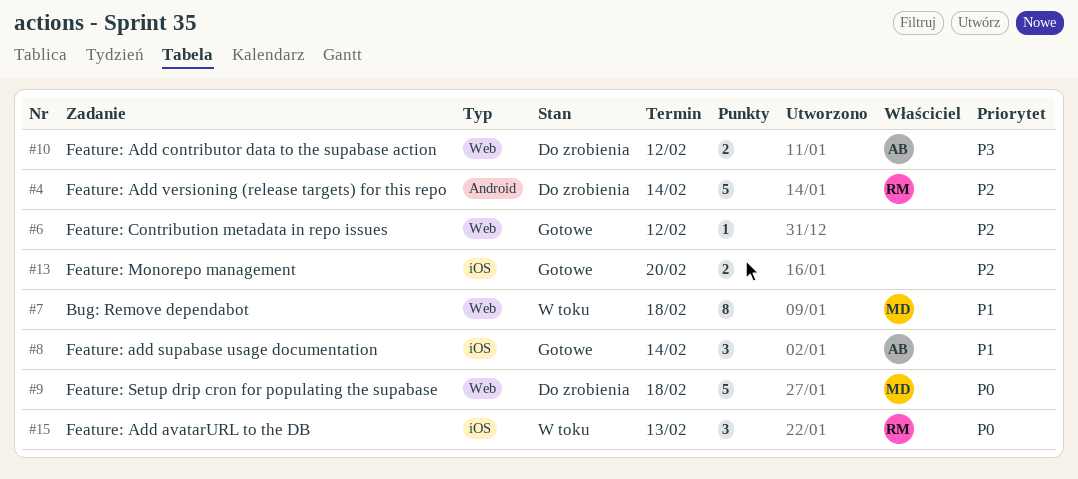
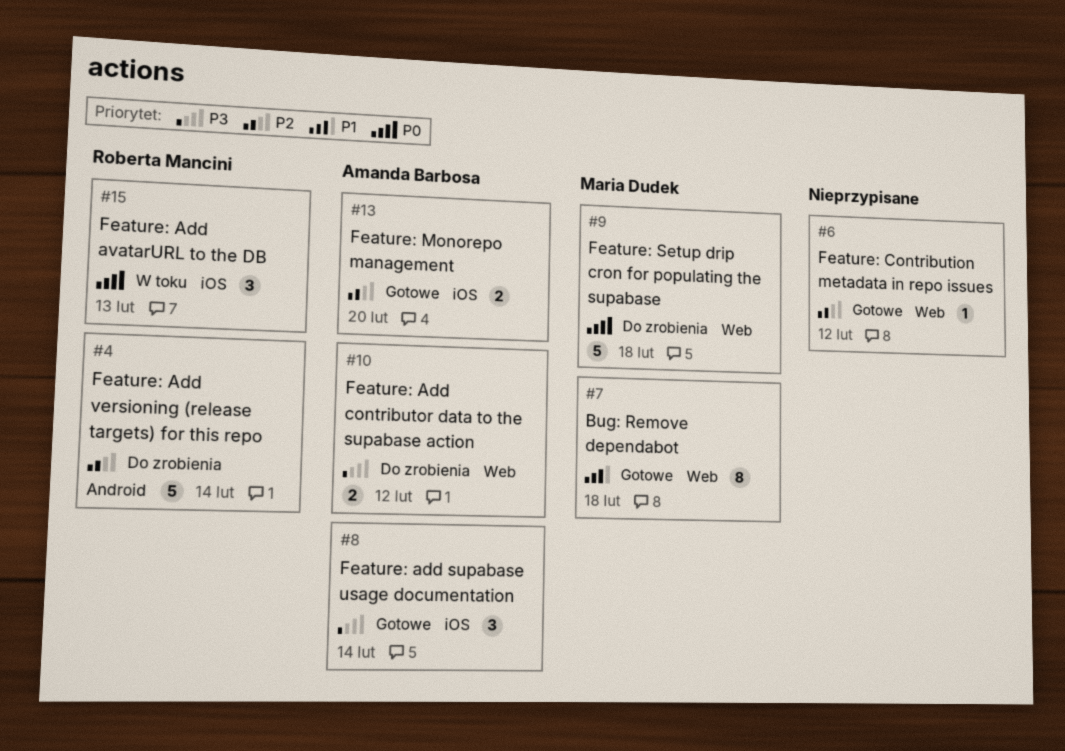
#7, status: W toku -> Gotowe
#8, priority: P1 -> P3
#13, owner: none -> Amanda Barbosa

